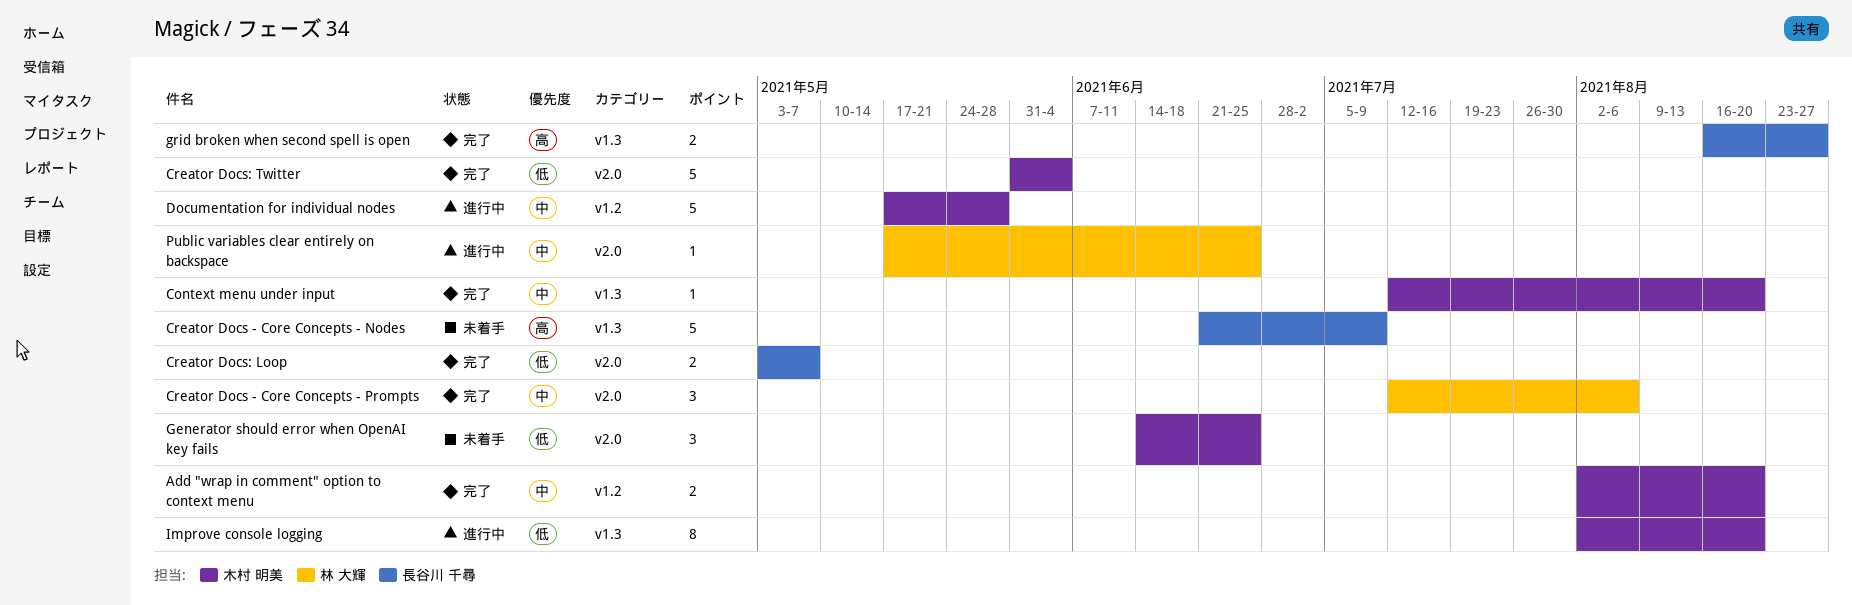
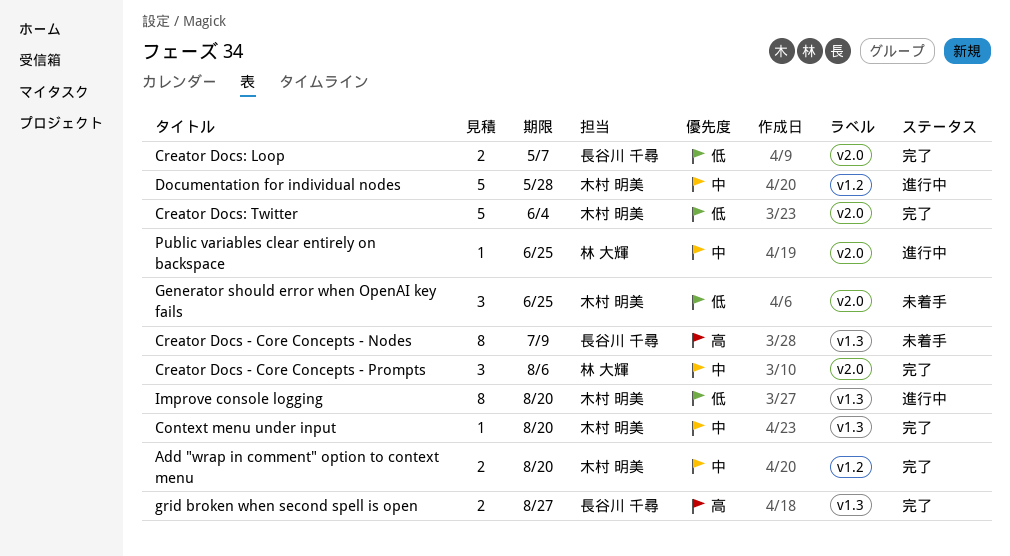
Creator Docs - Core Concepts - Nodes, estimate: 5 -> 8

